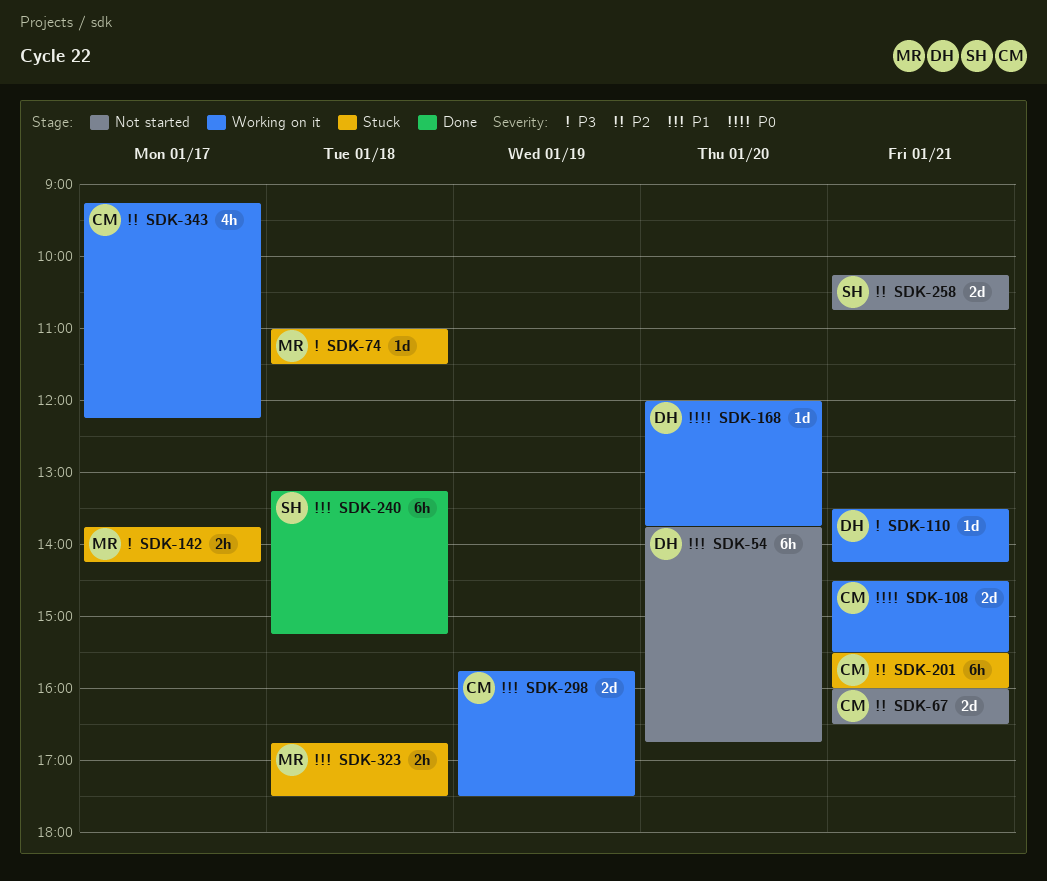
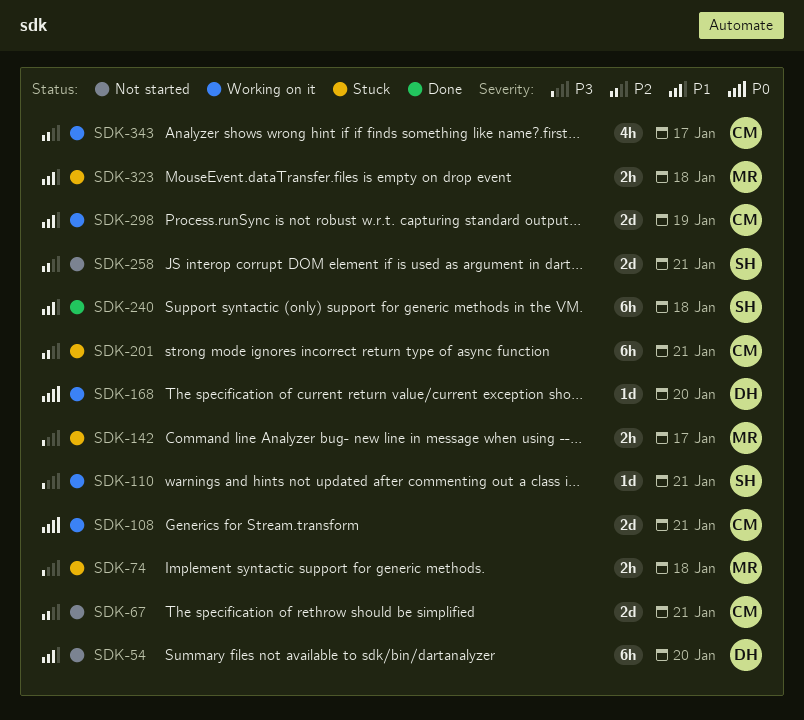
SDK-74, estimate: 1d -> 2h
SDK-110, owner: DH -> SH

